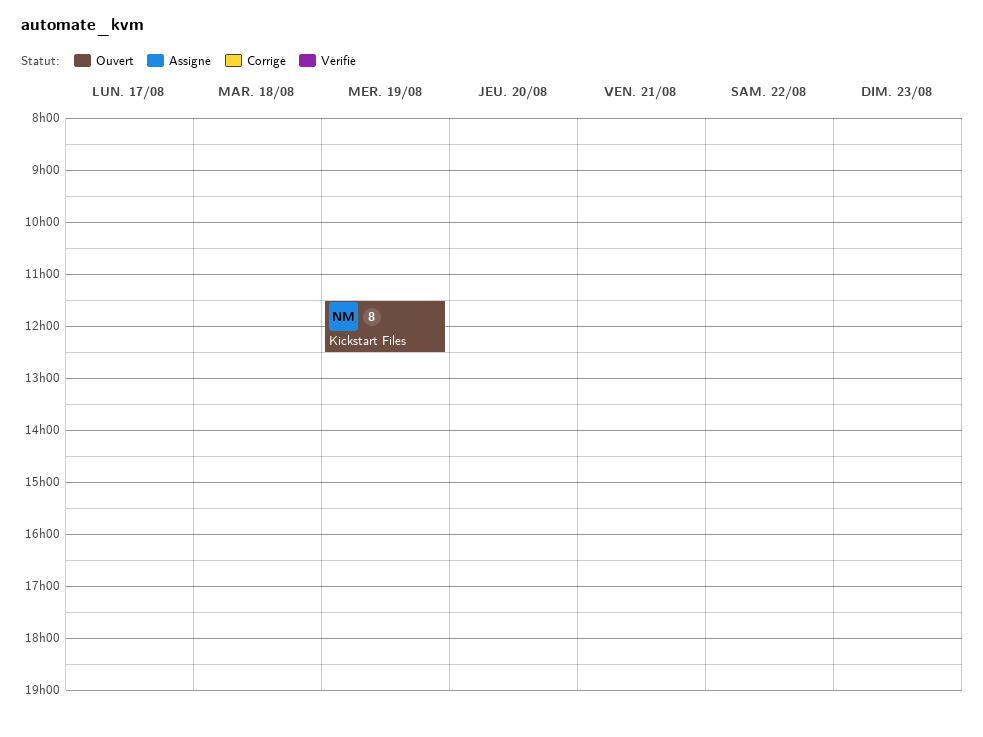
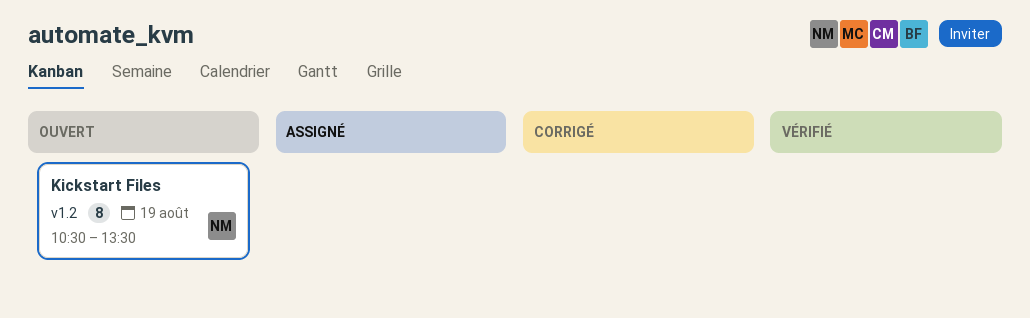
Kickstart Files, begins: 11:30 -> 10:30
Kickstart Files, ends: 12:30 -> 13:30

